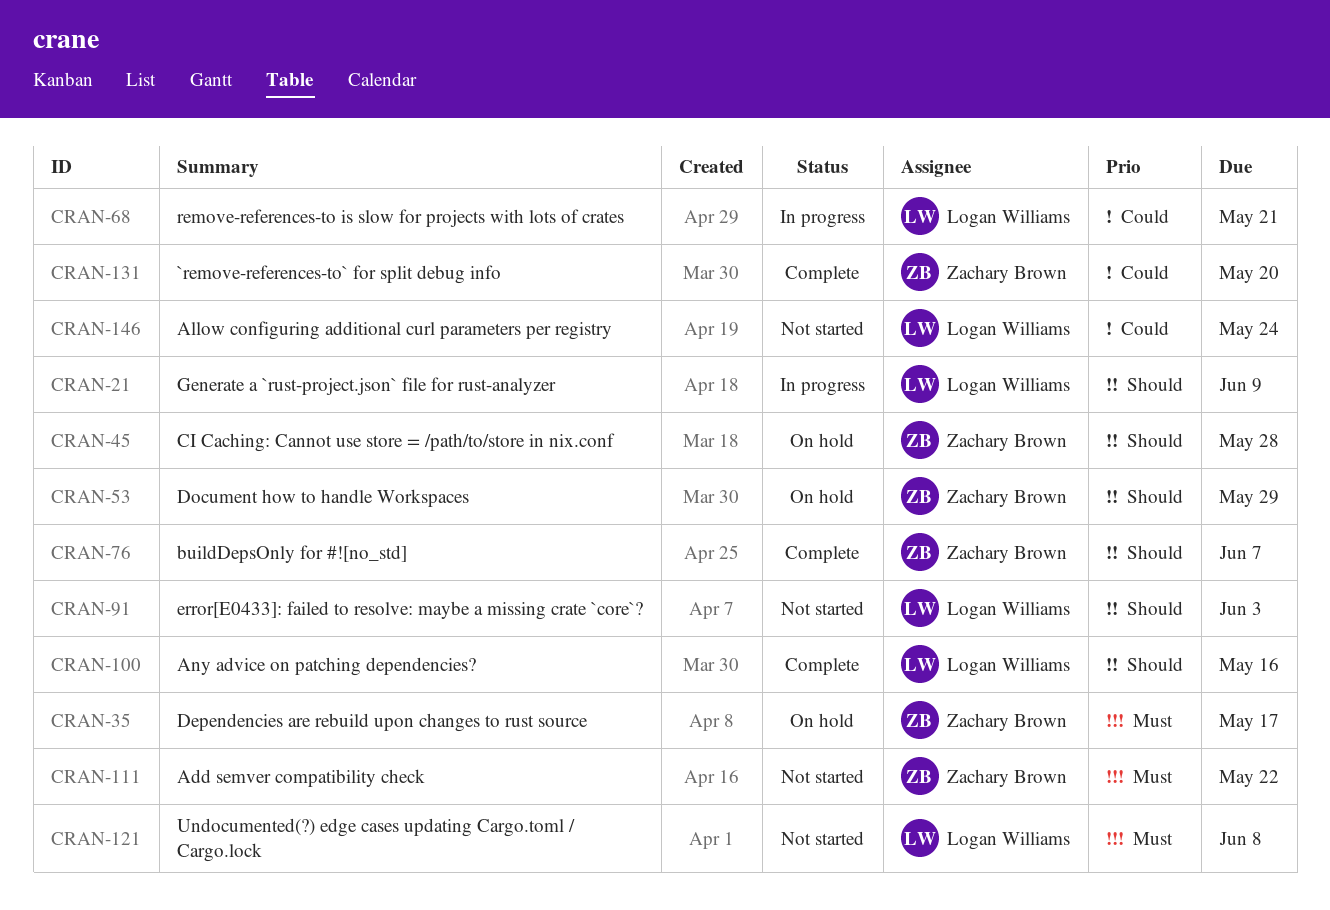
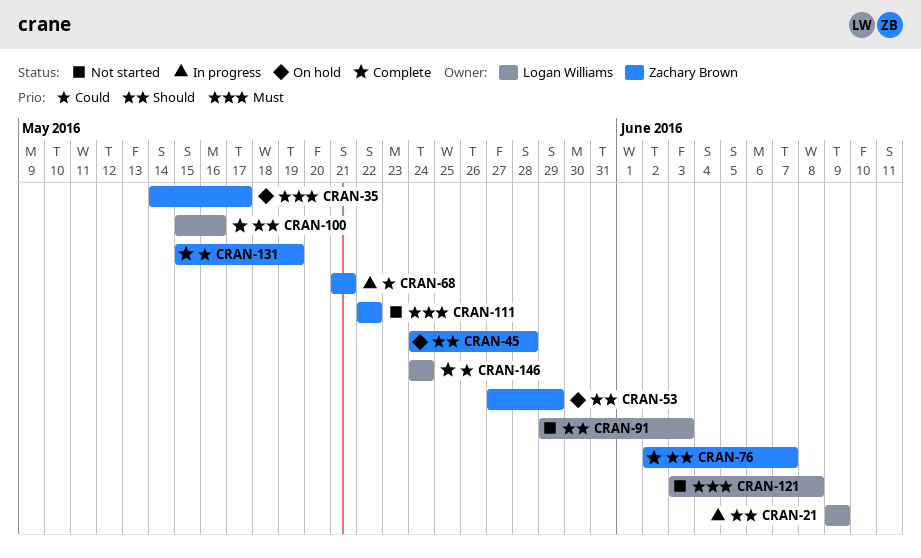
CRAN-68, owner: Logan Williams -> Zachary Brown
CRAN-131, due: May 20 -> May 19
CRAN-146, status: Not started -> Complete

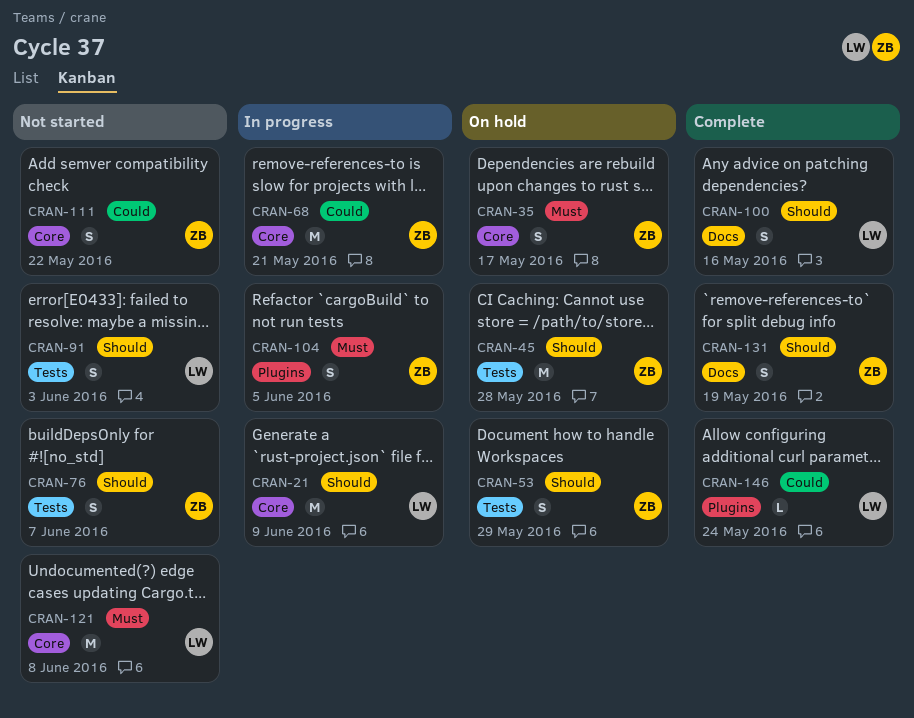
CRAN-76, status: Complete -> Not started
CRAN-104: none -> present
CRAN-111, priority: Must -> Could
CRAN-131, priority: Could -> Should

